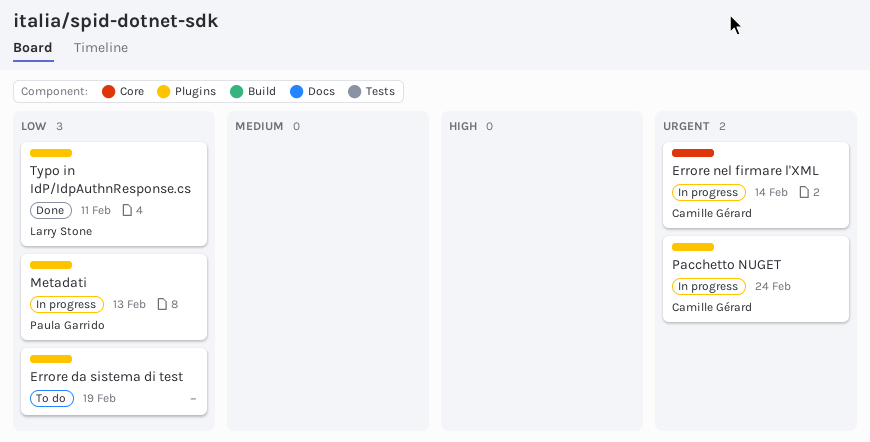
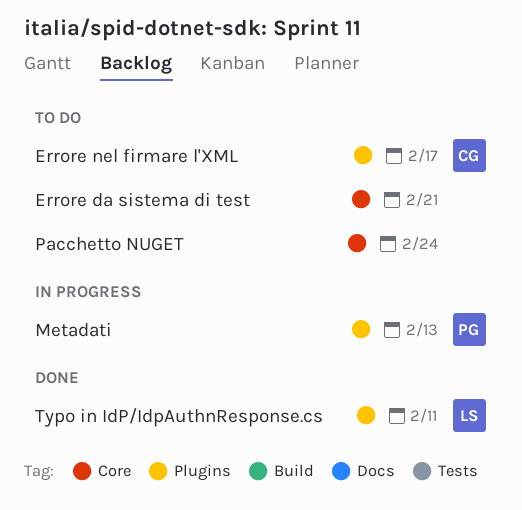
Errore da sistema di test, label: Plugins -> Core
Errore da sistema di test, due: Feb 19 -> Feb 21
Errore nel firmare l'XML, status: In progress -> To do
Errore nel firmare l'XML, label: Core -> Plugins
Errore nel firmare l'XML, due: Feb 14 -> Feb 17
Pacchetto NUGET, status: In progress -> To do
Pacchetto NUGET, owner: Camille Gérard -> none
Pacchetto NUGET, label: Plugins -> Core

